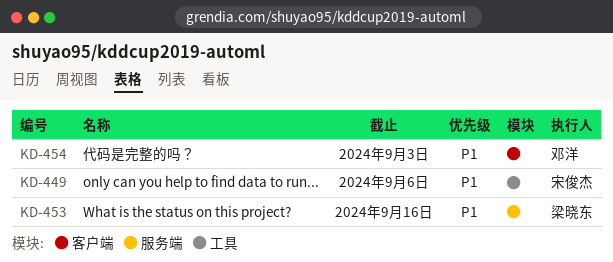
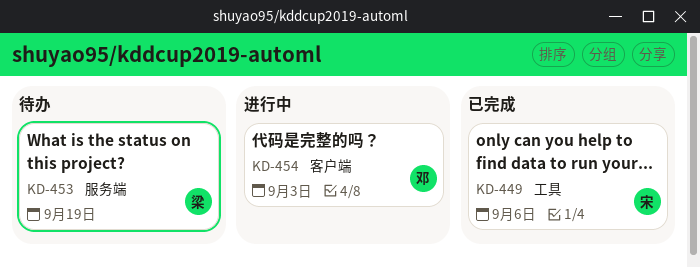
KD-453, due: Sep 16 -> Sep 19

